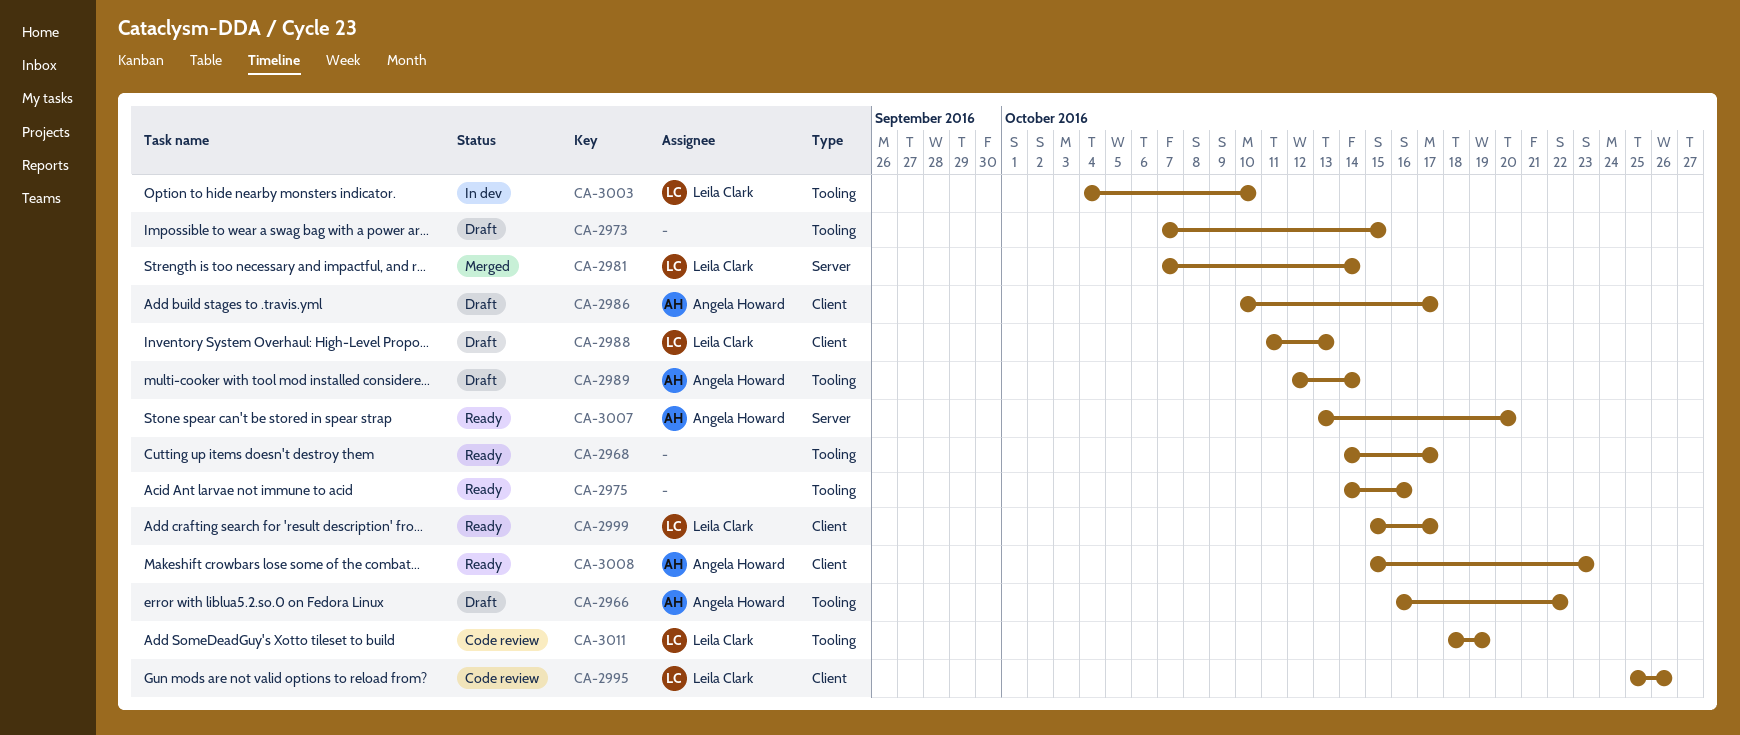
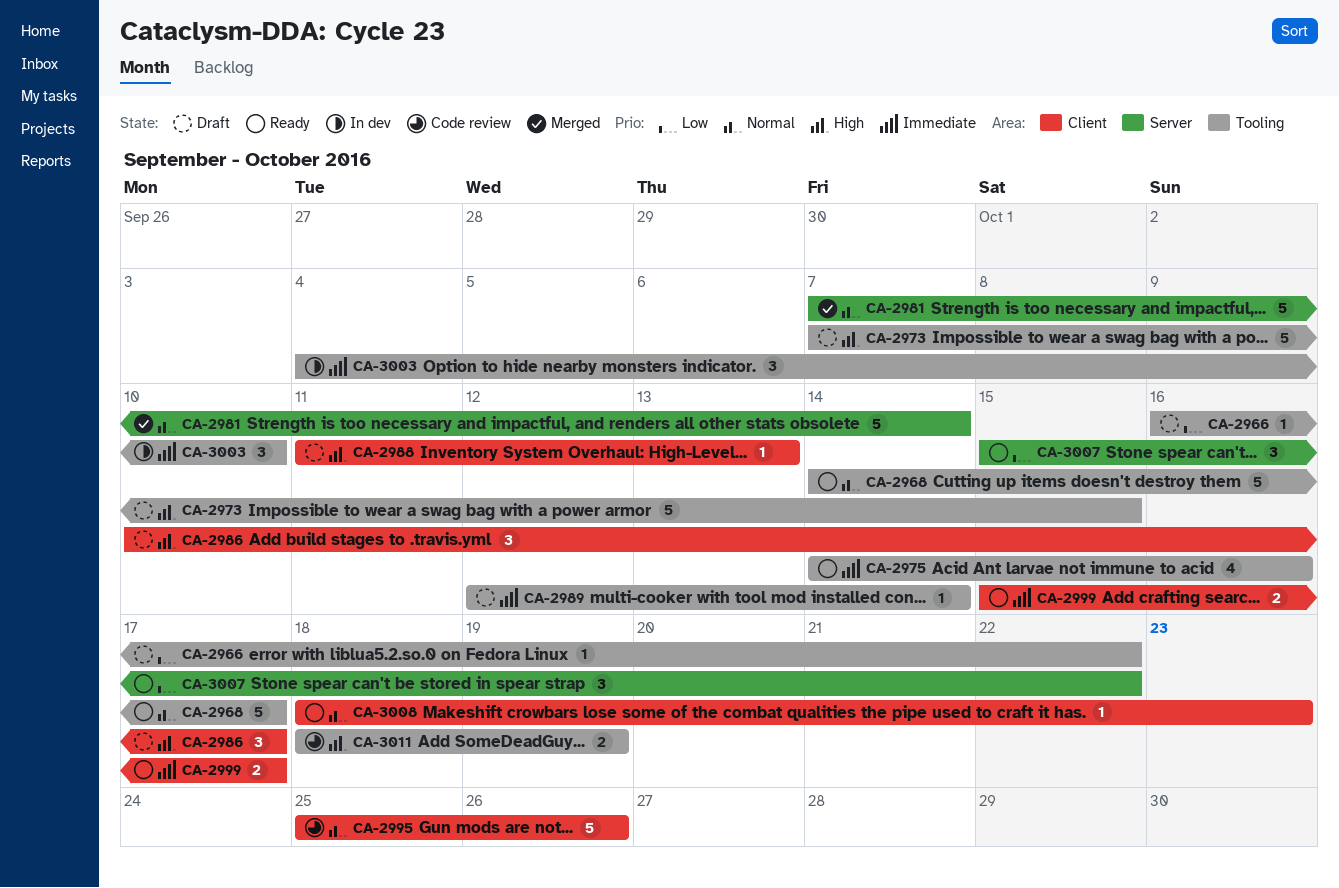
CA-3007, start: Oct 13 -> Oct 15
CA-3007, due: Oct 20 -> Oct 22
CA-3008, start: Oct 15 -> Oct 18

